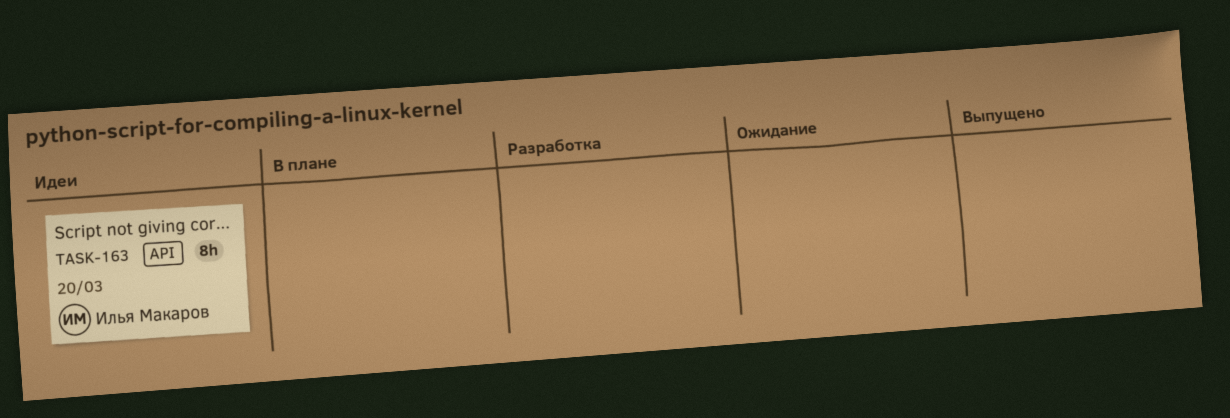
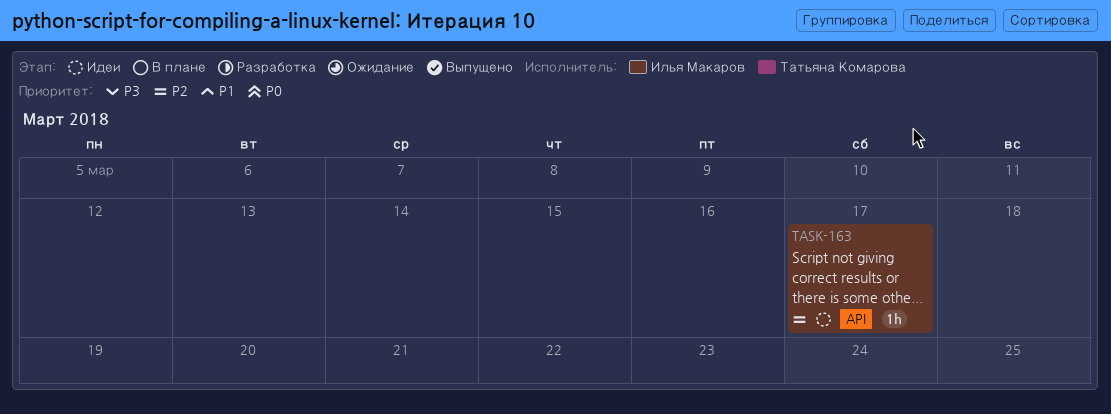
TASK-163, estimate: 8h -> 1h
TASK-163, due: Mar 20 -> Mar 17

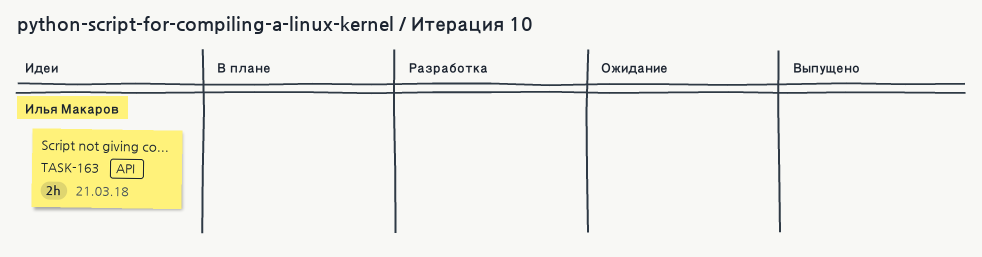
TASK-163, estimate: 1h -> 2h
TASK-163, due: Mar 17 -> Mar 21

